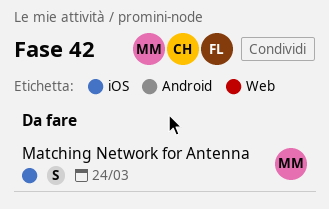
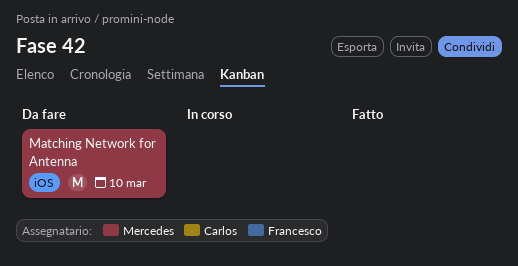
Matching Network for Antenna, estimate: S -> M
Matching Network for Antenna, due: Mar 24 -> Mar 10

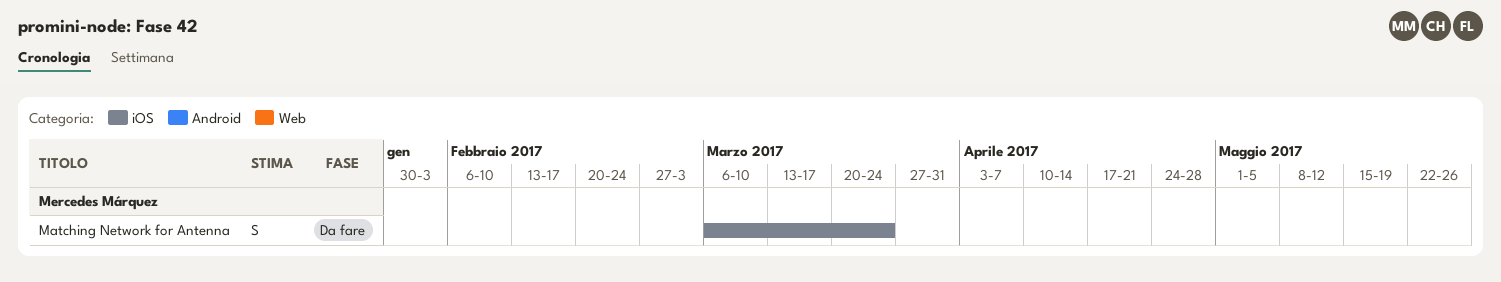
Matching Network for Antenna, estimate: M -> S
Matching Network for Antenna, due: Mar 10 -> Mar 24

